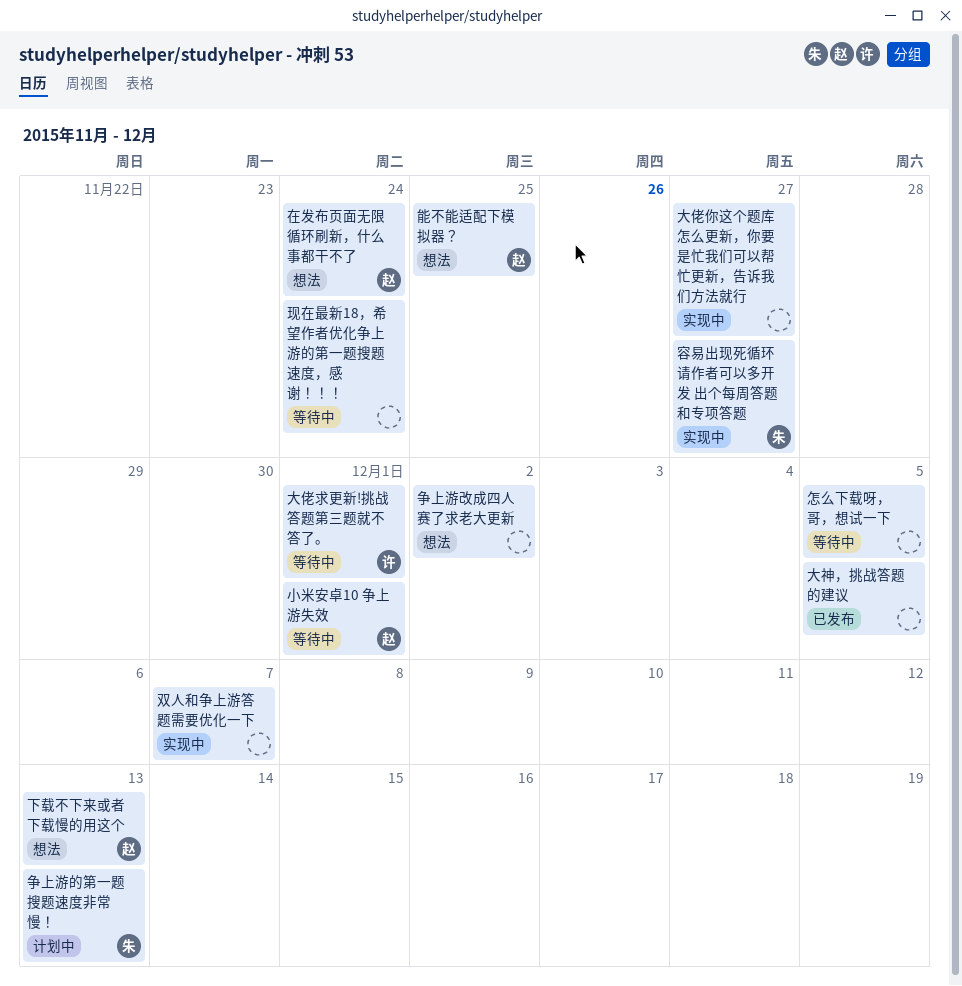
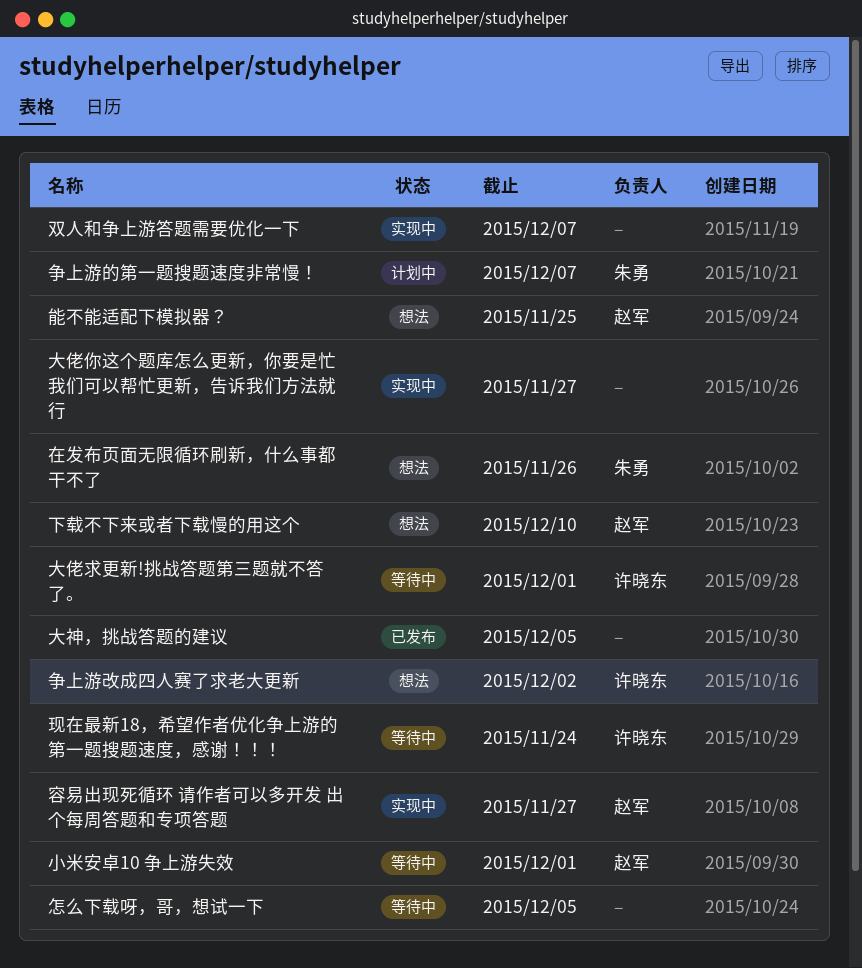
下载不下来或者下载慢的用这个, due: Dec 13 -> Dec 10
争上游改成四人赛了求老大更新, owner: none -> 许晓东
争上游的第一题搜题速度非常慢！, due: Dec 13 -> Dec 7
在发布页面无限循环刷新，什么事都干不了, owner: 赵军 -> 朱勇
在发布页面无限循环刷新，什么事都干不了, due: Nov 24 -> Nov 26
容易出现死循环 请作者可以多开发 出个每周答题和专项答题, owner: 朱勇 -> 赵军
现在最新18，希望作者优化争上游的第一题搜题速度，感谢！！！, owner: none -> 许晓东

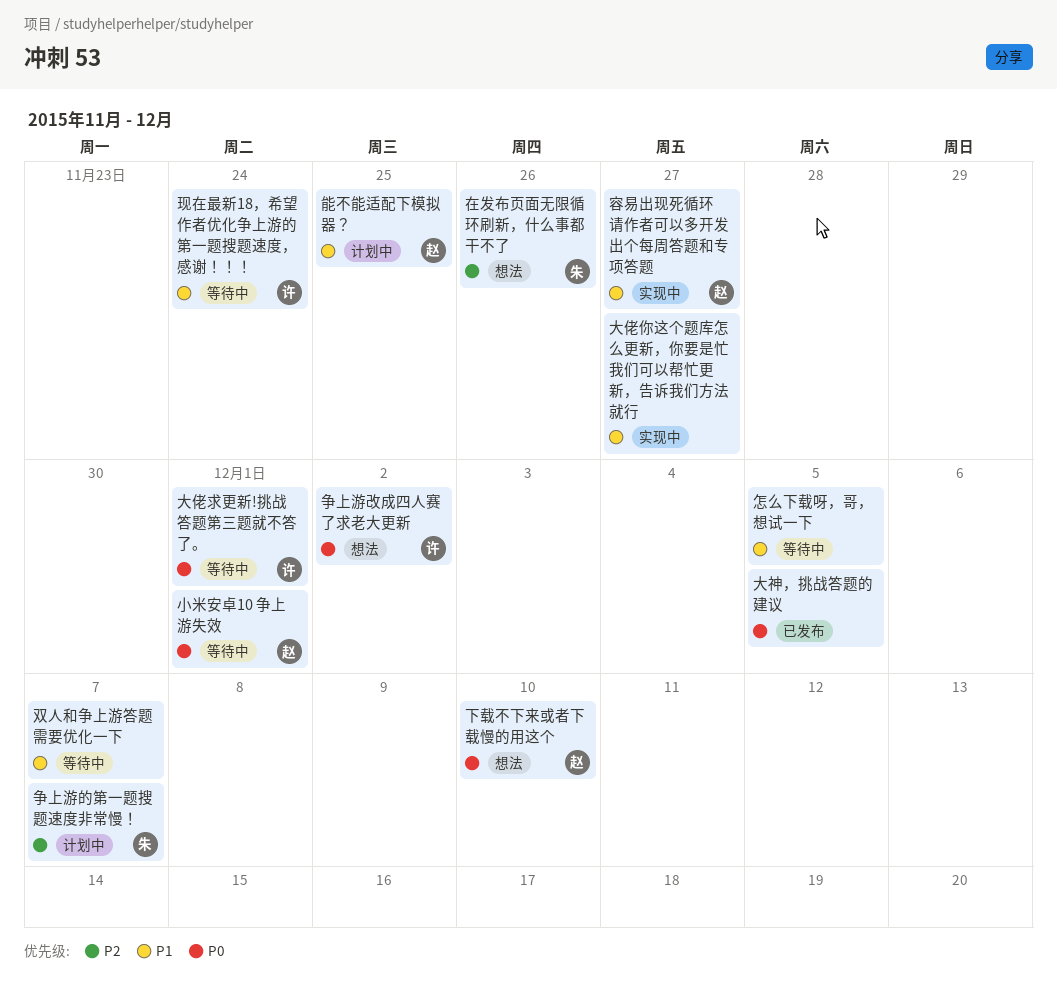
双人和争上游答题需要优化一下, status: 实现中 -> 等待中
能不能适配下模拟器？, status: 想法 -> 计划中

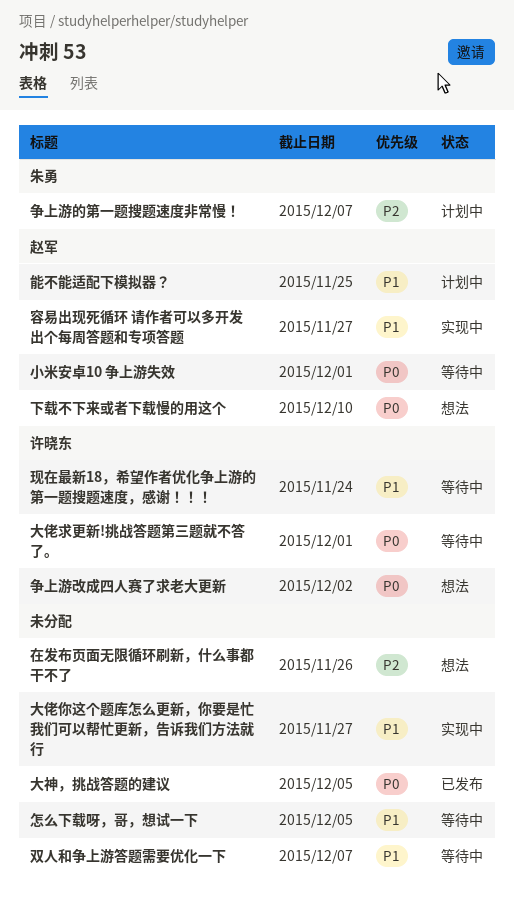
在发布页面无限循环刷新，什么事都干不了, owner: 朱勇 -> none

